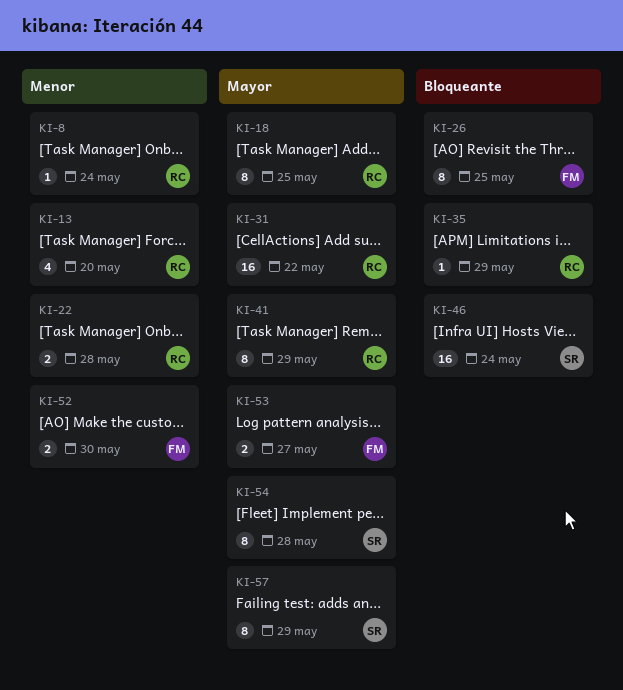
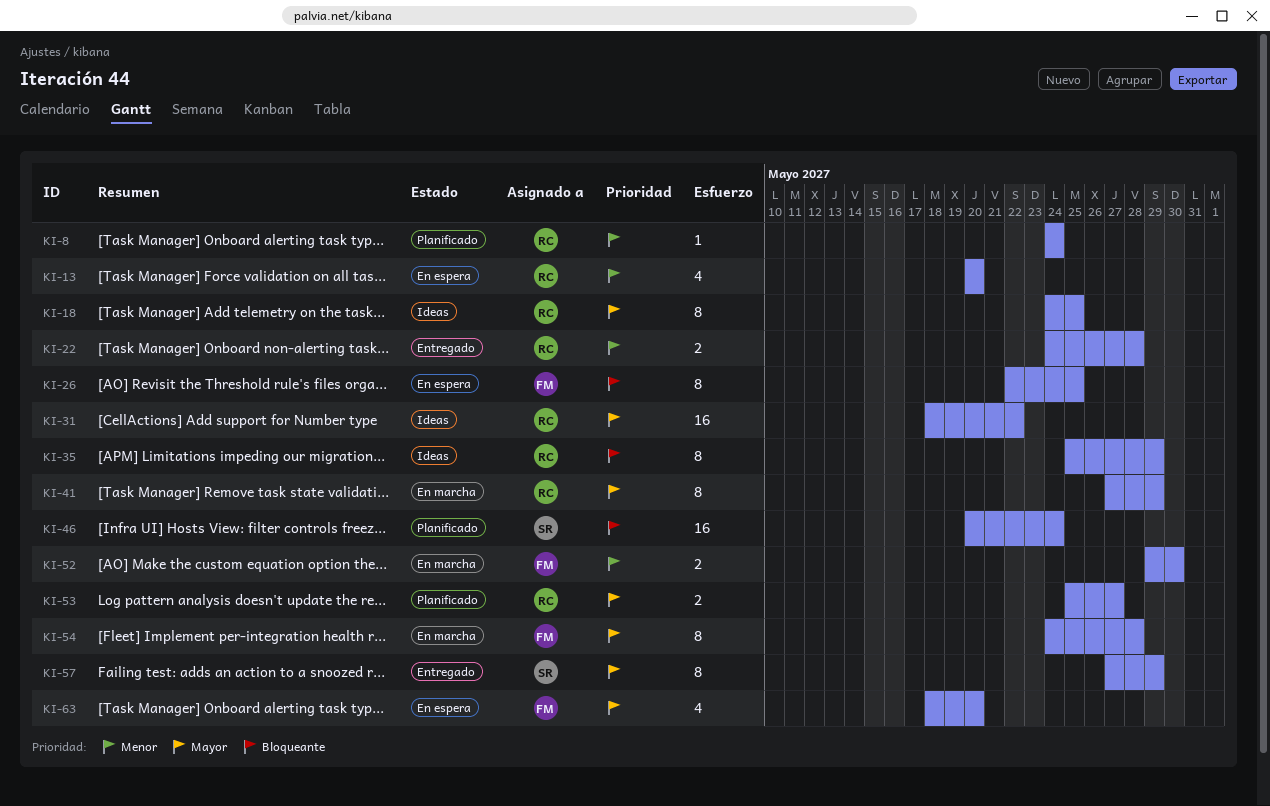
KI-35, estimate: 1 -> 8
KI-53, owner: FM -> RC
KI-54, owner: SR -> FM
KI-63: none -> present

